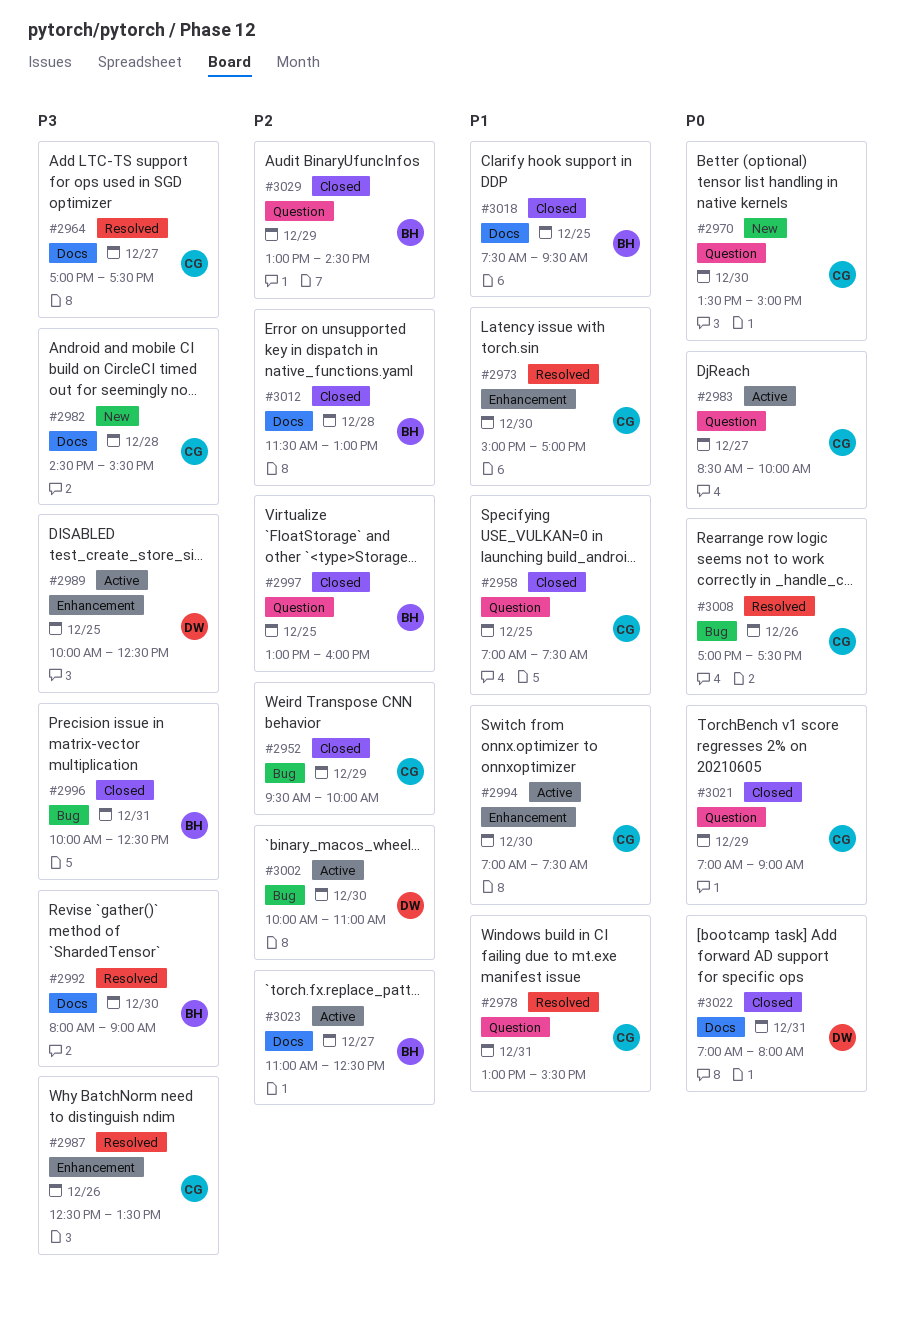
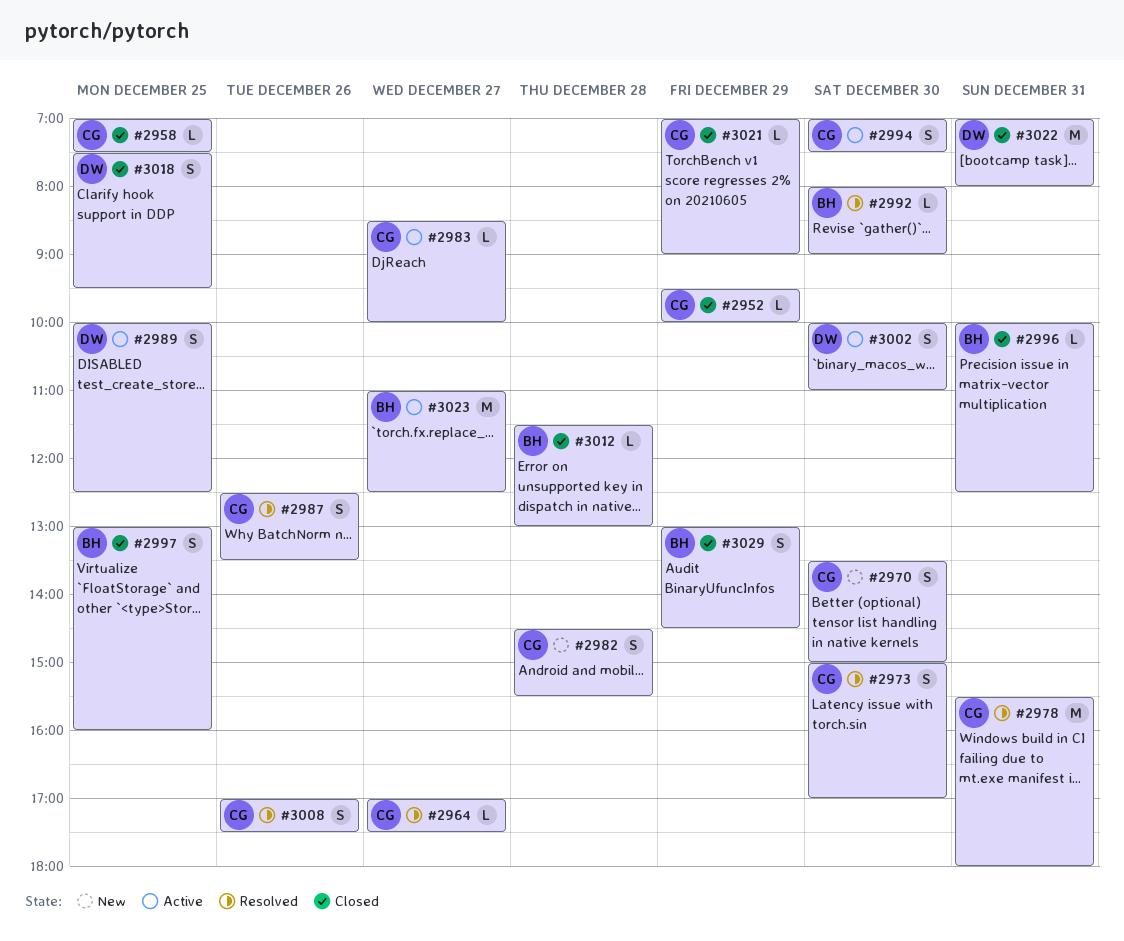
#2978, begins: 13:00 -> 15:30
#2978, ends: 15:30 -> 18:00
#3018, owner: BH -> DW

